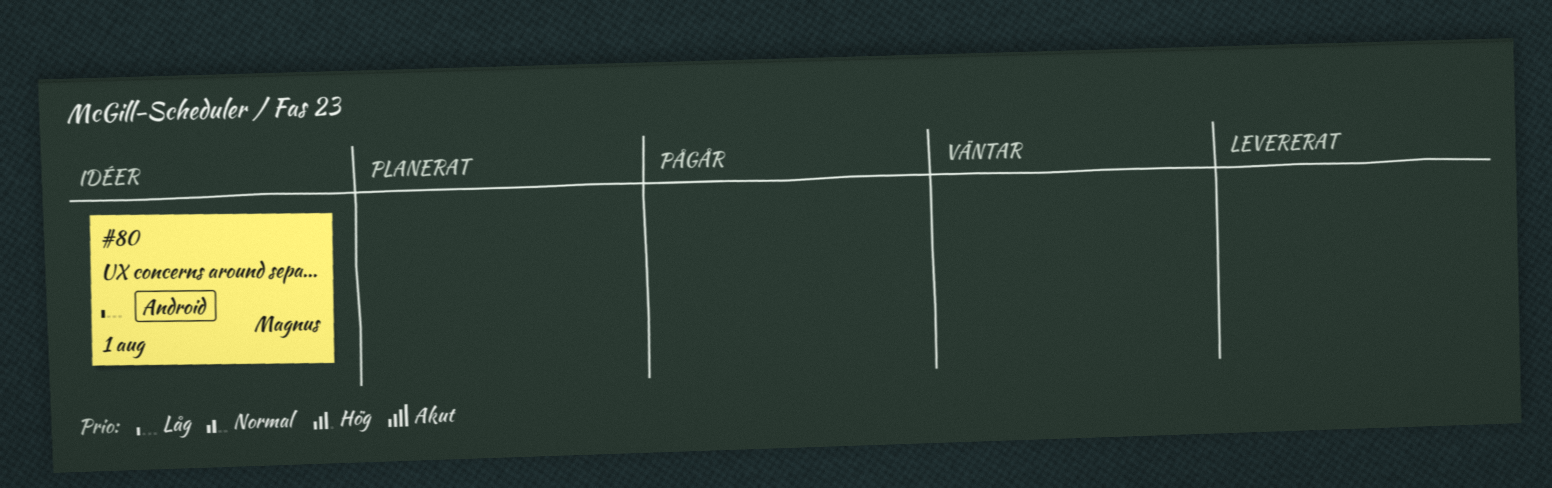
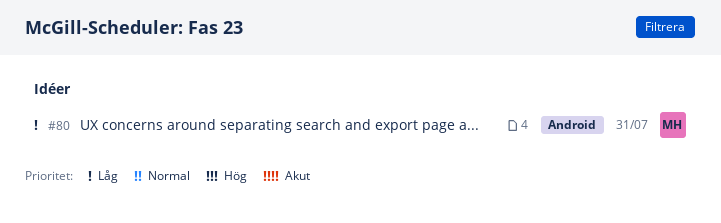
#80, due: Aug 1 -> Jul 31

